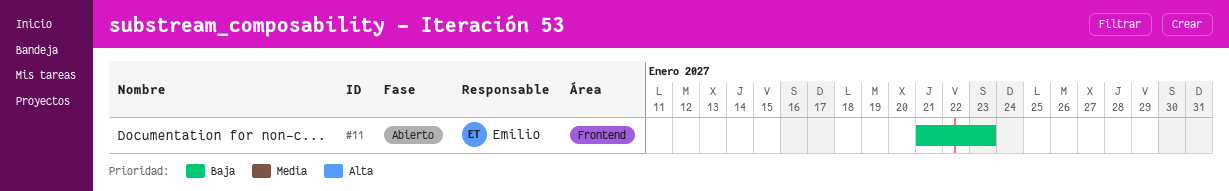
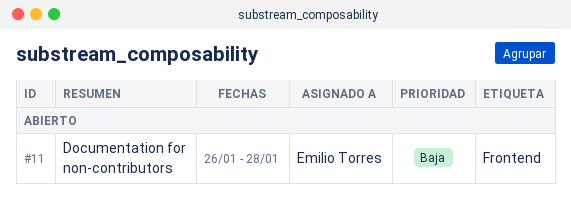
#11, start: Jan 21 -> Jan 26
#11, due: Jan 23 -> Jan 28

